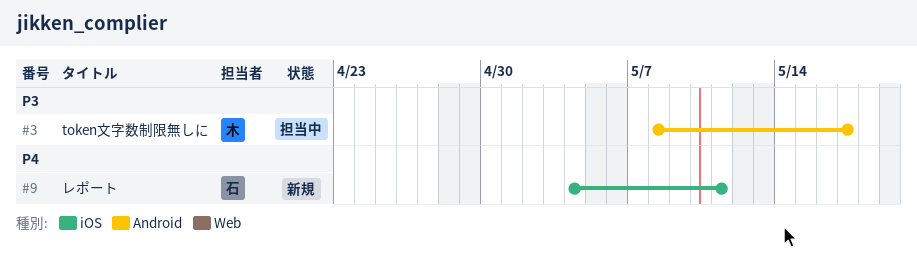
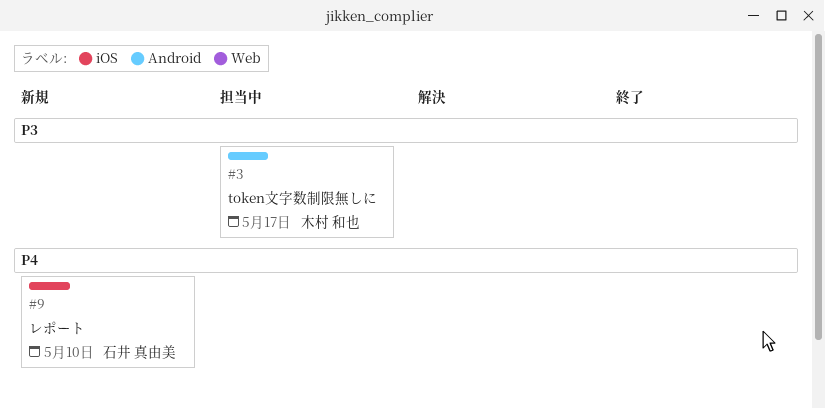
#9, due: May 11 -> May 10

